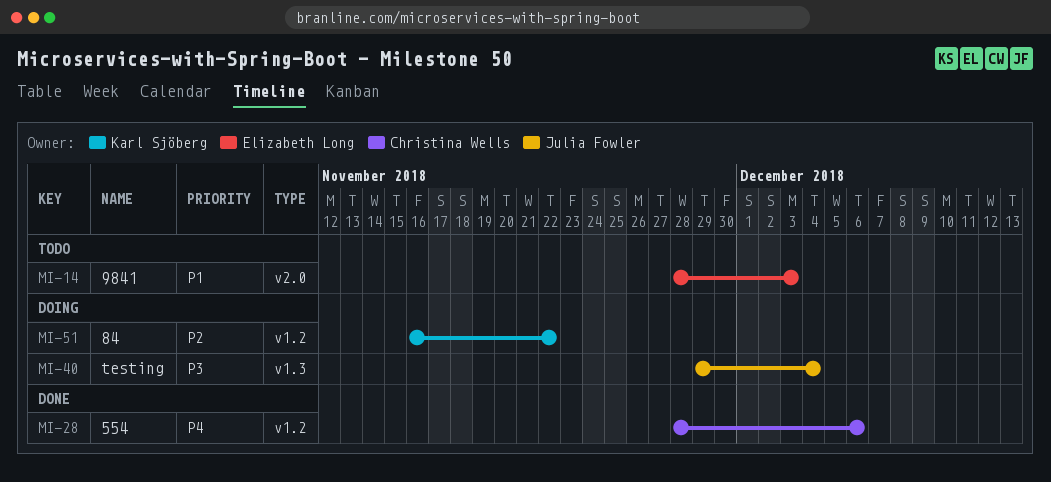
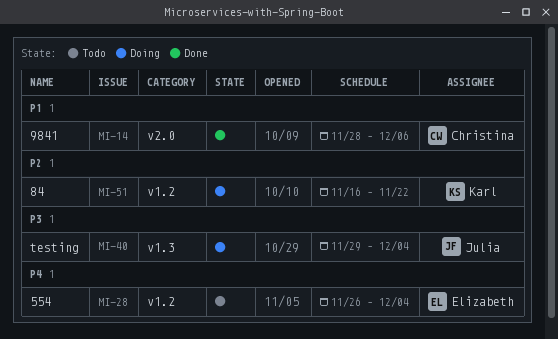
MI-14, status: Todo -> Done
MI-14, owner: Elizabeth Long -> Christina Wells
MI-14, due: Dec 3 -> Dec 6
MI-28, status: Done -> Todo
MI-28, owner: Christina Wells -> Elizabeth Long
MI-28, start: Nov 28 -> Nov 26
MI-28, due: Dec 6 -> Dec 4

